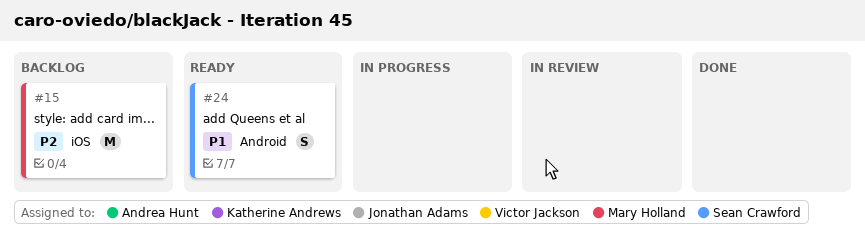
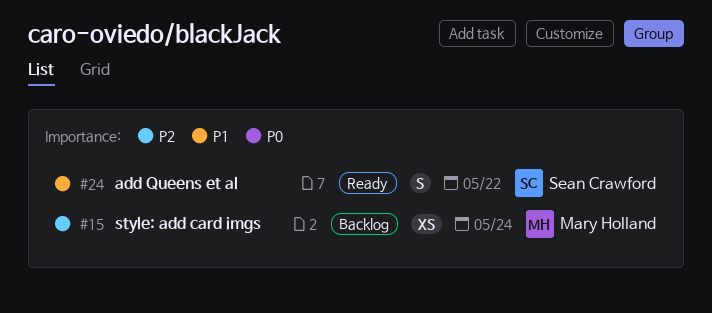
#15, estimate: M -> XS

